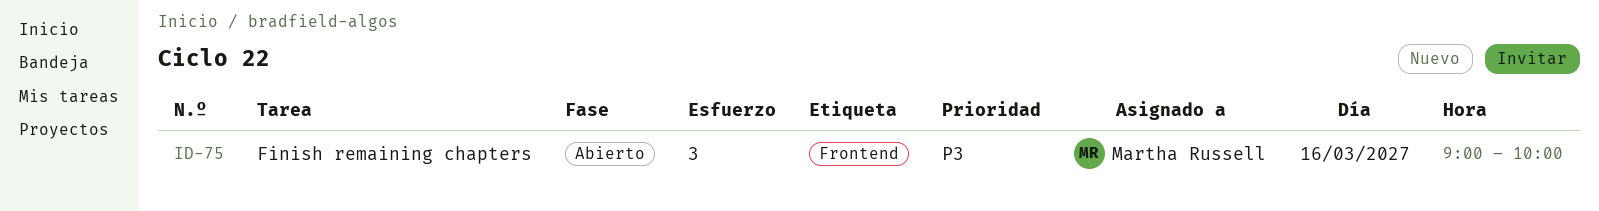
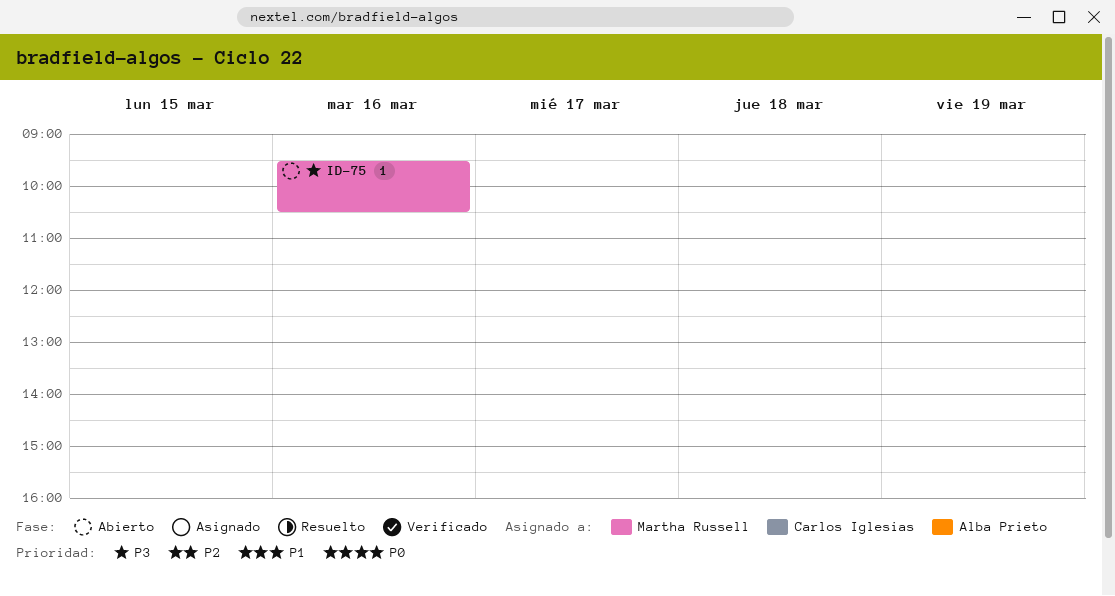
ID-75, estimate: 3 -> 1
ID-75, begins: 09:00 -> 09:30
ID-75, ends: 10:00 -> 10:30

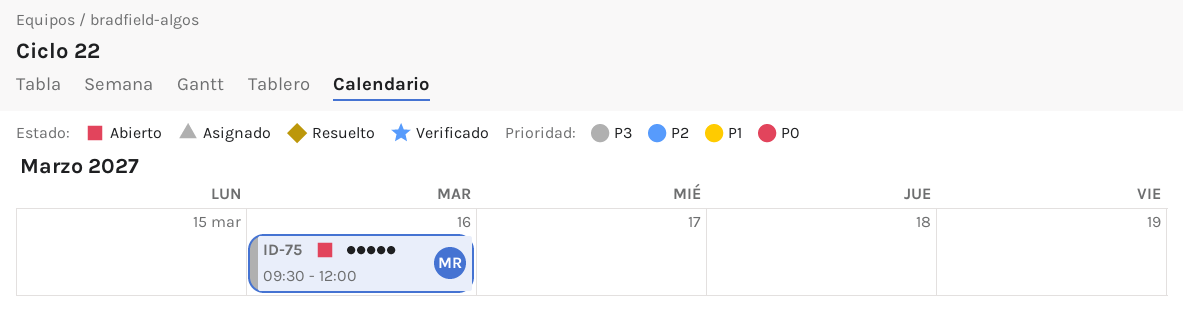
ID-75, estimate: 1 -> 5
ID-75, ends: 10:30 -> 12:00

